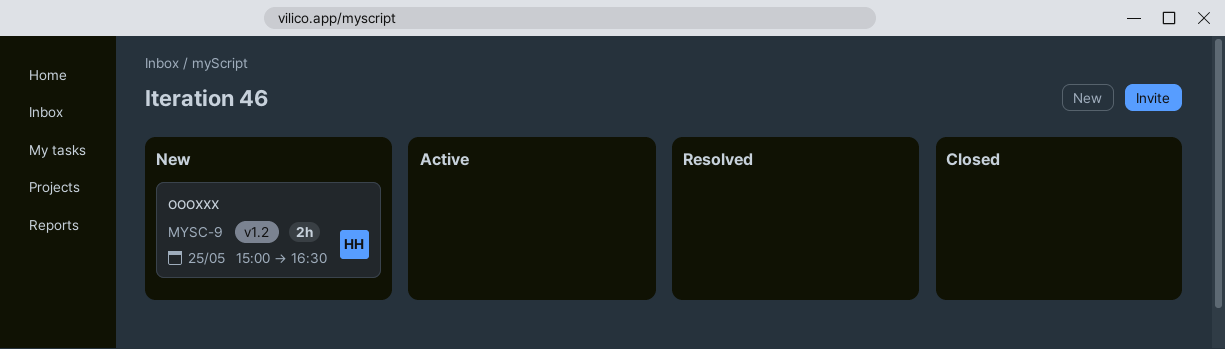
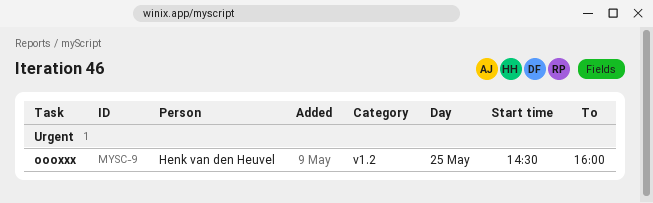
MYSC-9, begins: 15:00 -> 14:30
MYSC-9, ends: 16:30 -> 16:00

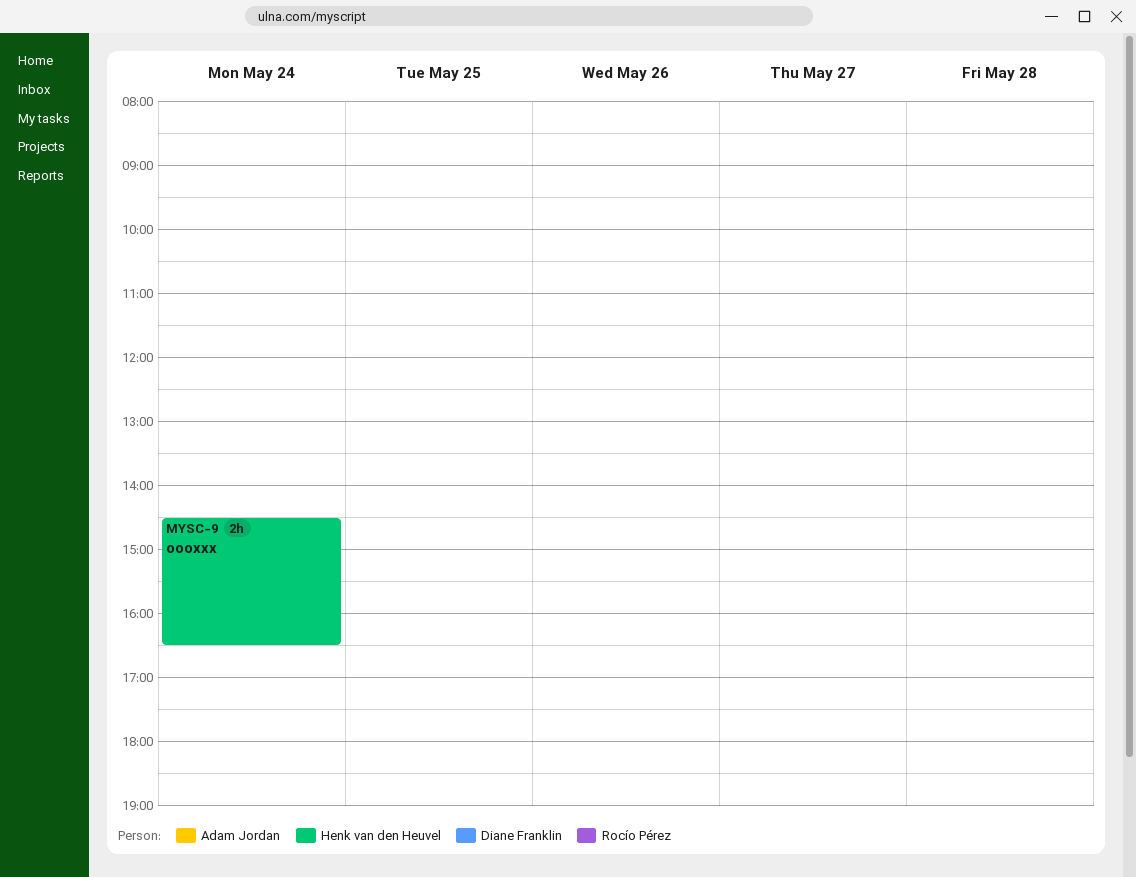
MYSC-9, day: May 25 -> May 24
MYSC-9, ends: 16:00 -> 16:30

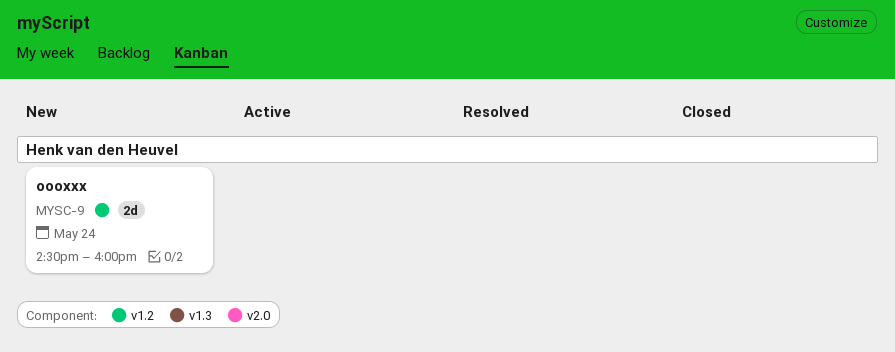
MYSC-9, estimate: 2h -> 2d
MYSC-9, ends: 16:30 -> 16:00

